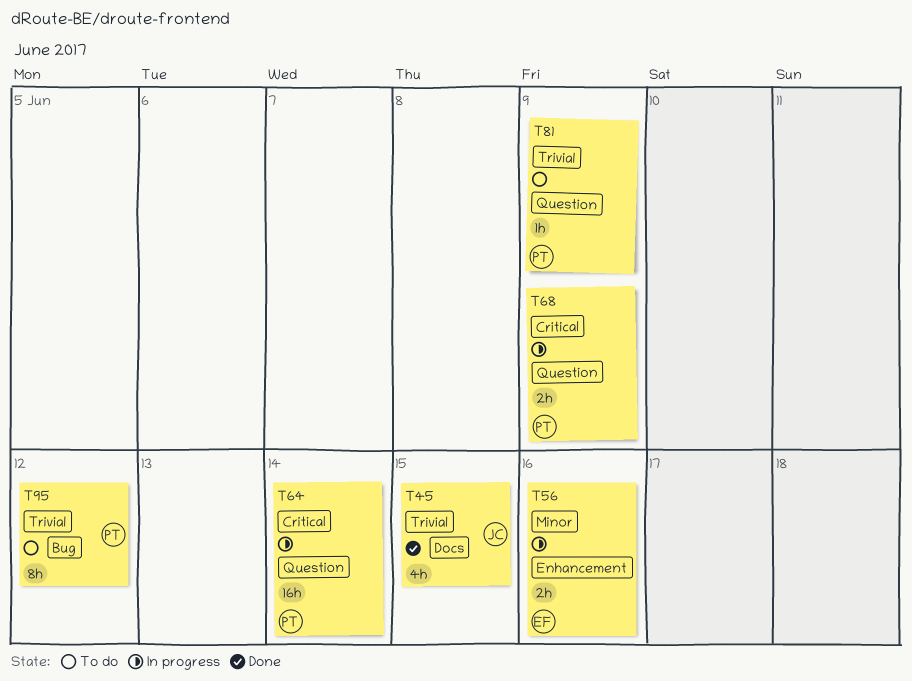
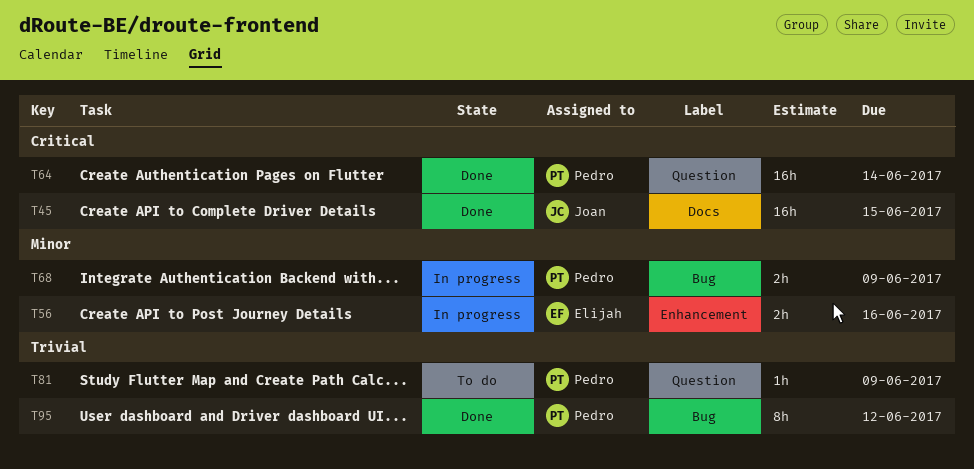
T45, priority: Trivial -> Critical
T45, estimate: 4h -> 16h
T64, status: In progress -> Done
T68, priority: Critical -> Minor
T68, label: Question -> Bug
T95, status: To do -> Done

